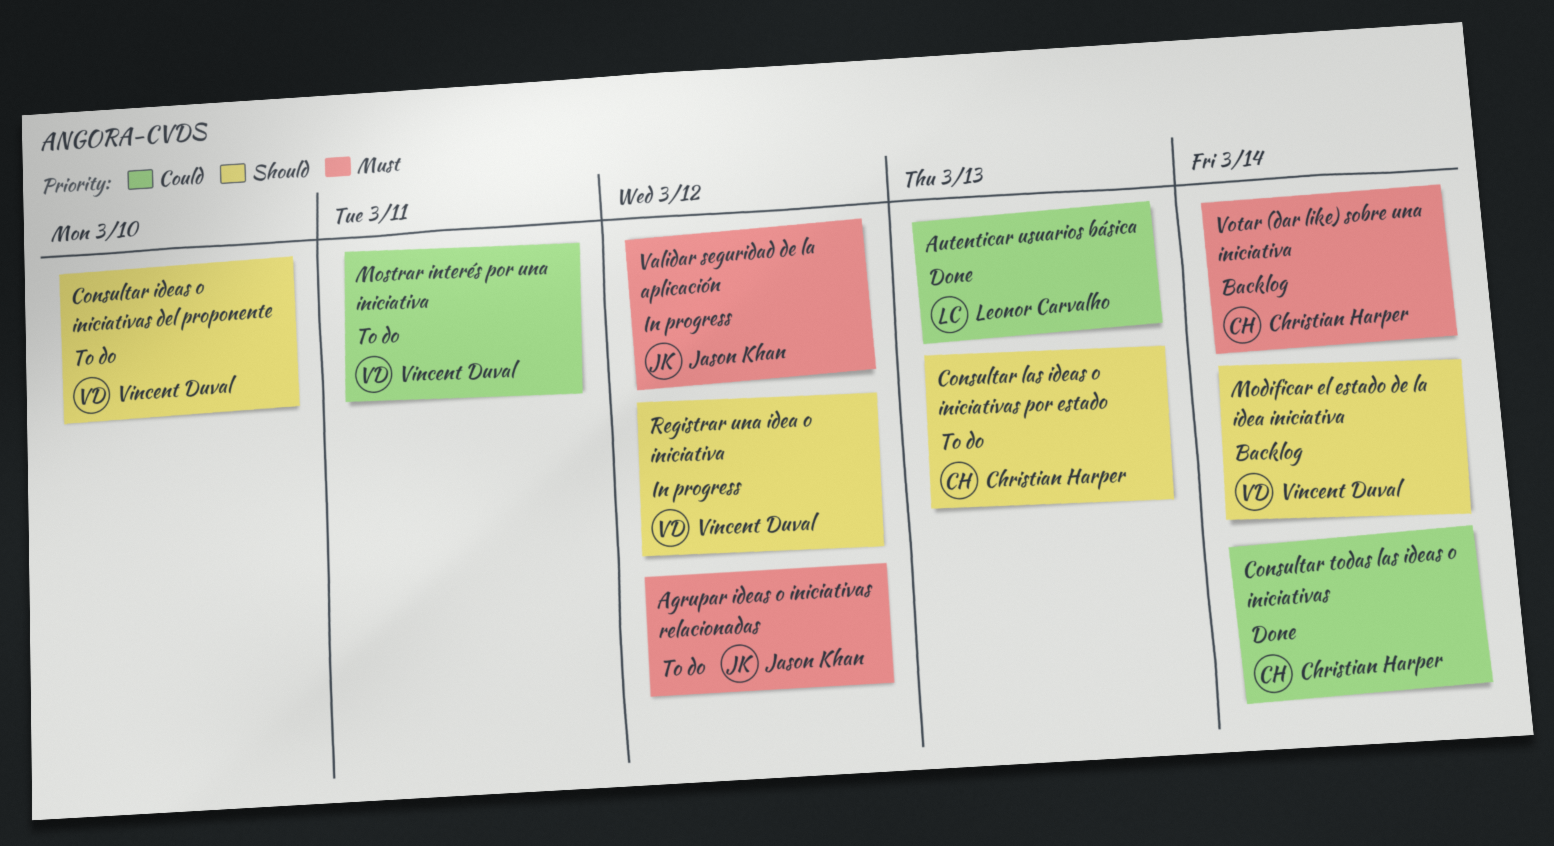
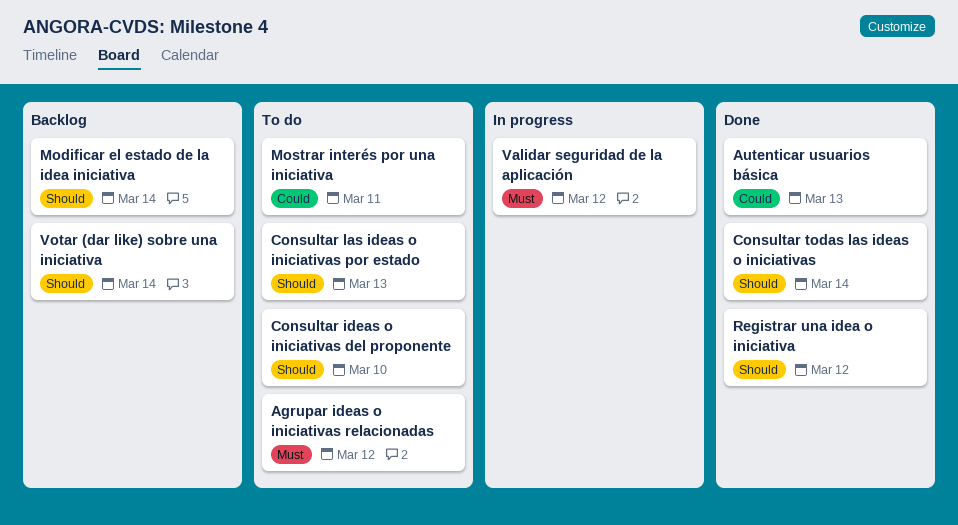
Consultar todas las ideas o iniciativas, priority: Could -> Should
Registrar una idea o iniciativa, status: In progress -> Done
Votar (dar like) sobre una iniciativa, priority: Must -> Should

